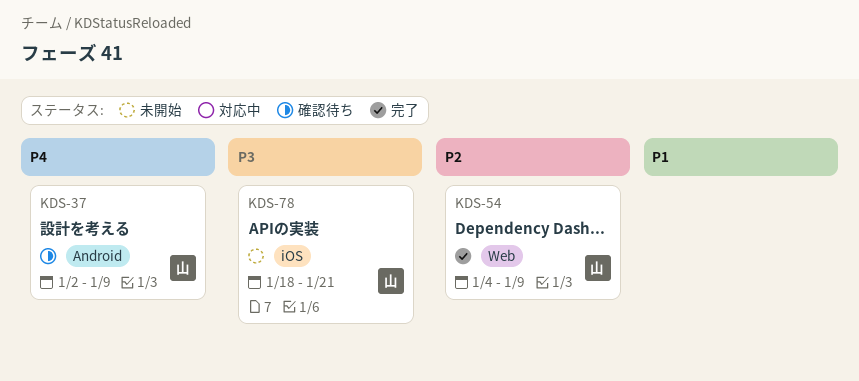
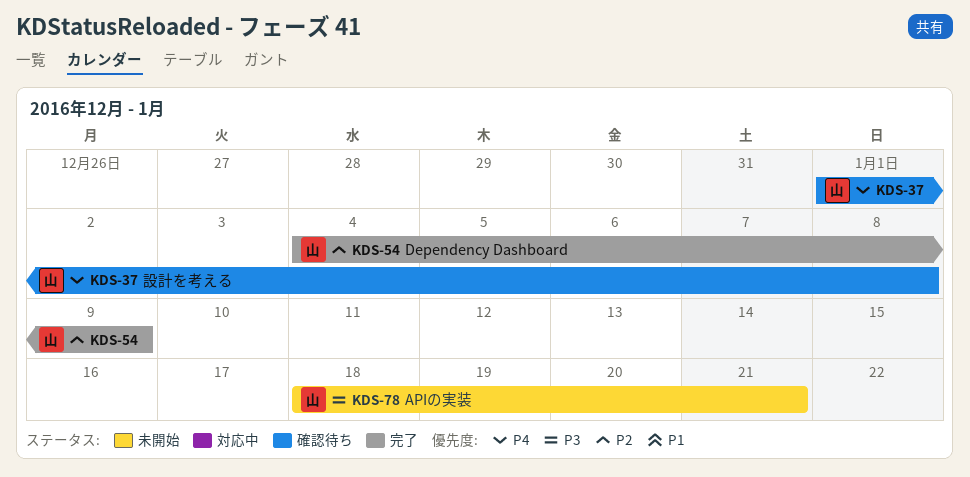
KDS-37, start: Jan 2 -> Jan 1
KDS-37, due: Jan 9 -> Jan 8

